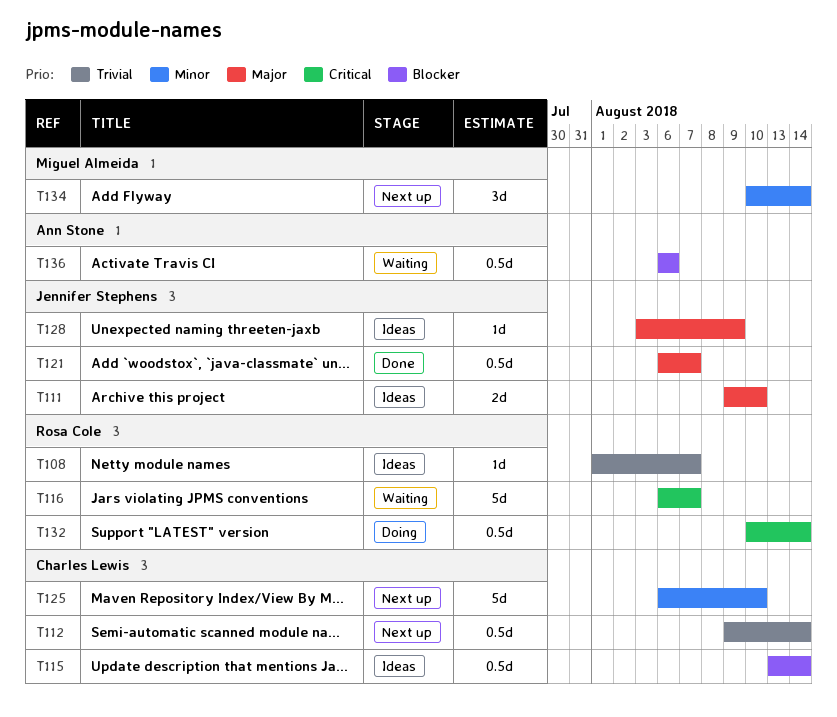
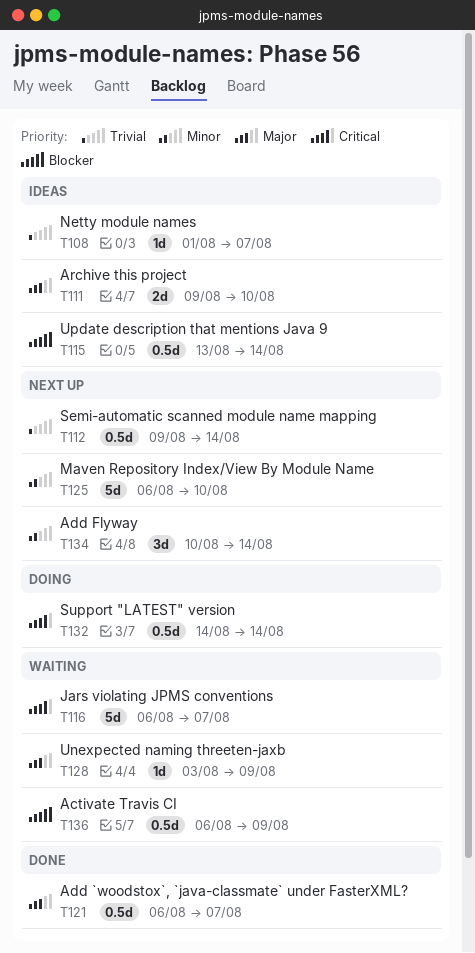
T128, status: Ideas -> Waiting
T132, start: Aug 10 -> Aug 14
T136, due: Aug 6 -> Aug 9

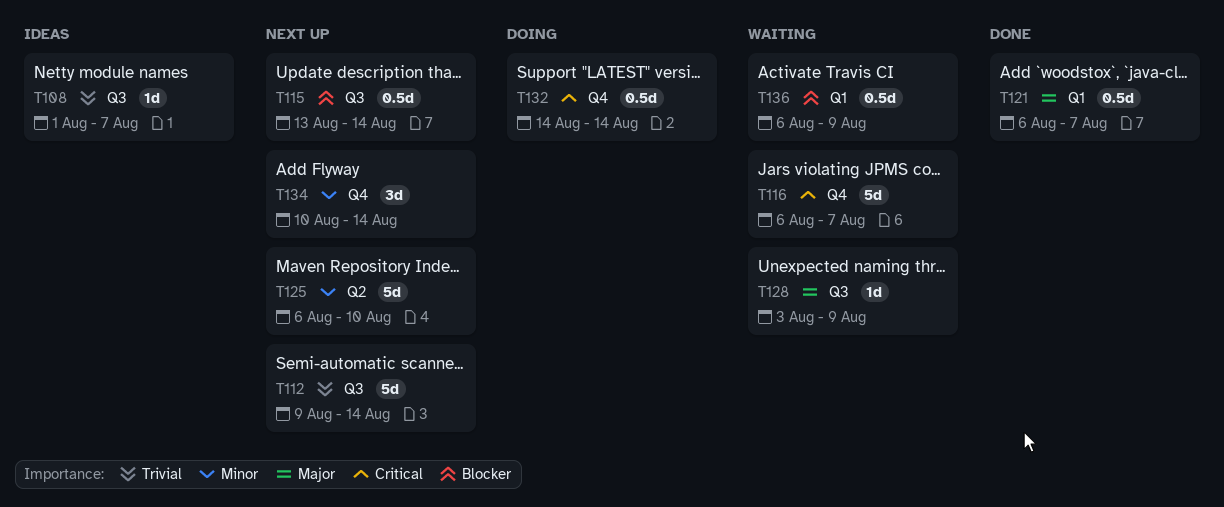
T111: present -> none
T112, estimate: 0.5d -> 5d
T115, status: Ideas -> Next up

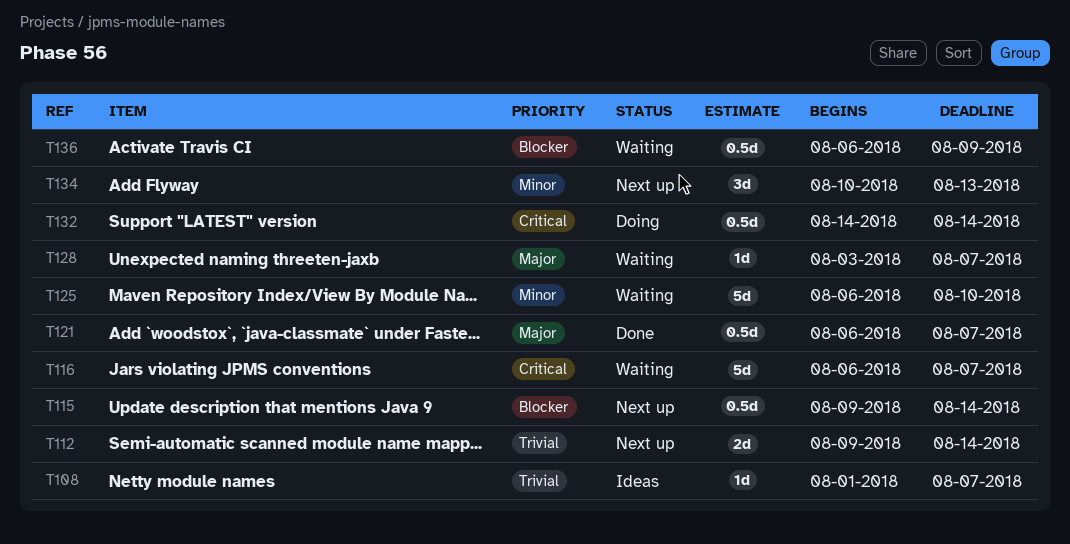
T112, estimate: 5d -> 2d
T115, start: Aug 13 -> Aug 9
T125, status: Next up -> Waiting
T128, due: Aug 9 -> Aug 7
T134, due: Aug 14 -> Aug 13

